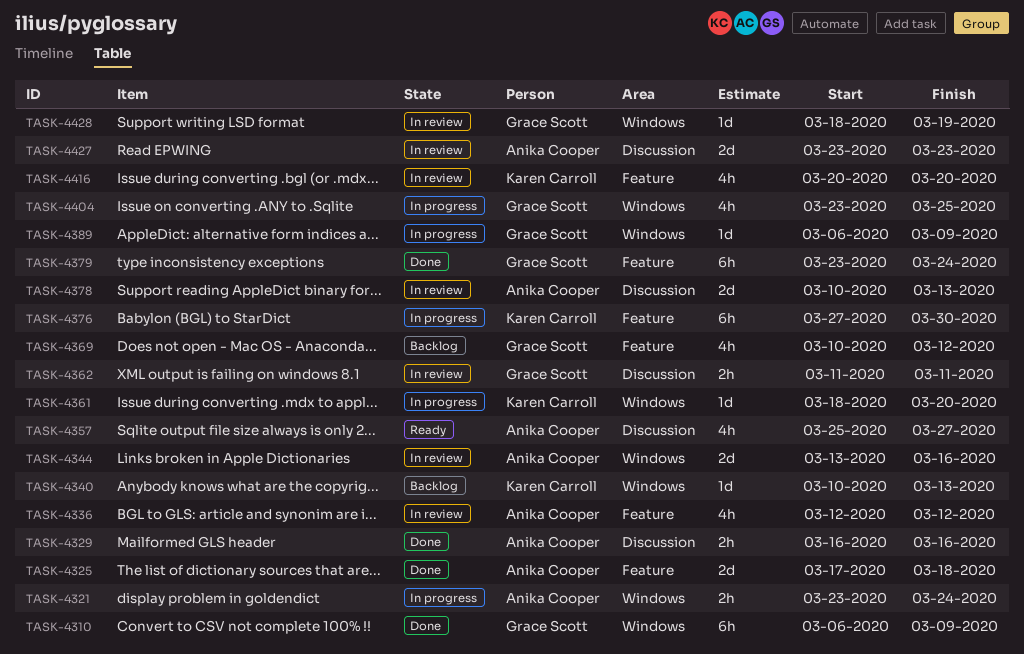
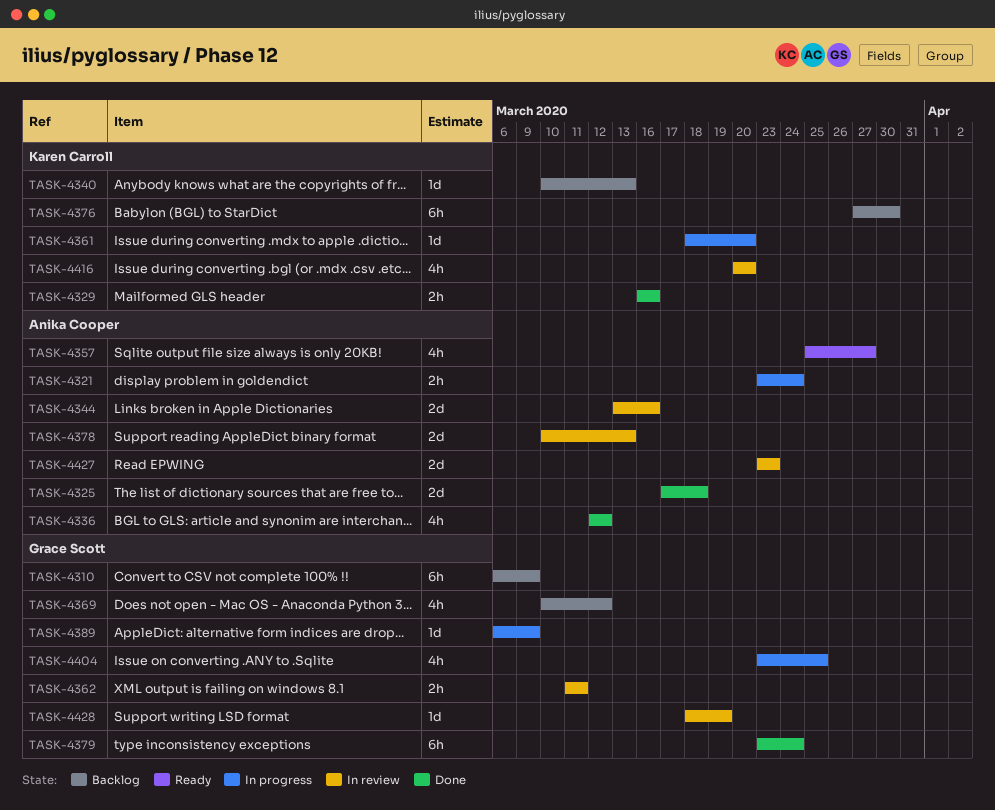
TASK-4310, status: Done -> Backlog
TASK-4329, owner: Anika Cooper -> Karen Carroll
TASK-4336, status: In review -> Done
TASK-4376, status: In progress -> Backlog

